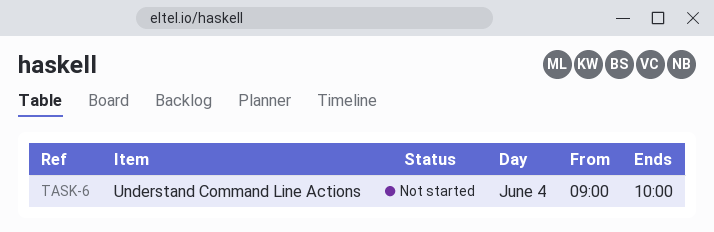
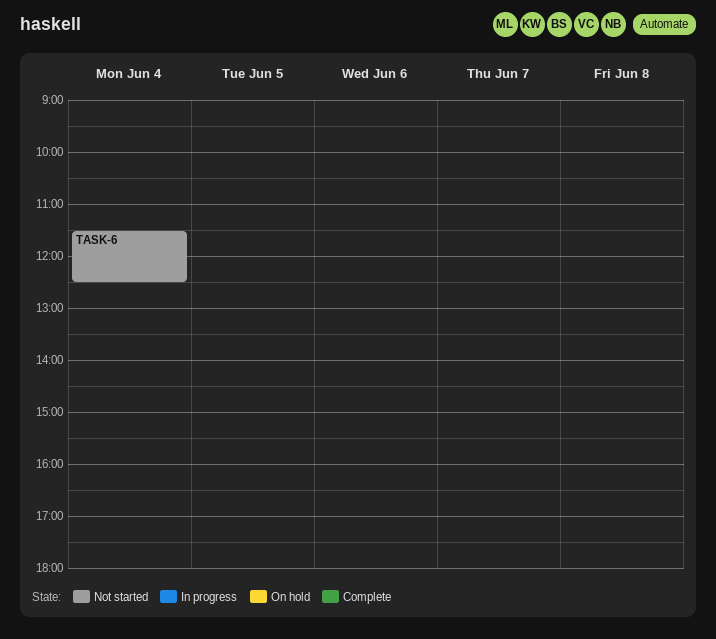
TASK-6, begins: 09:00 -> 11:30
TASK-6, ends: 10:00 -> 12:30

